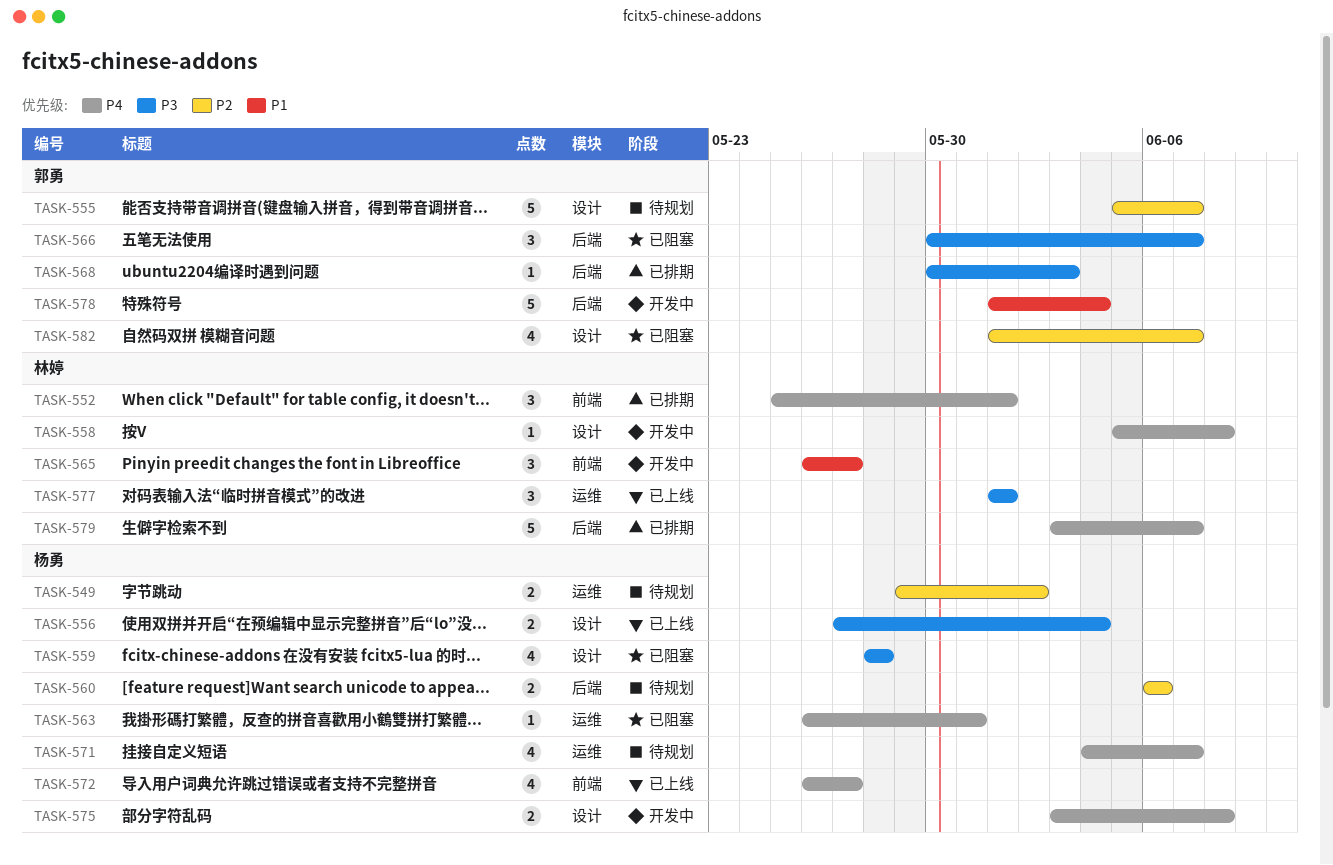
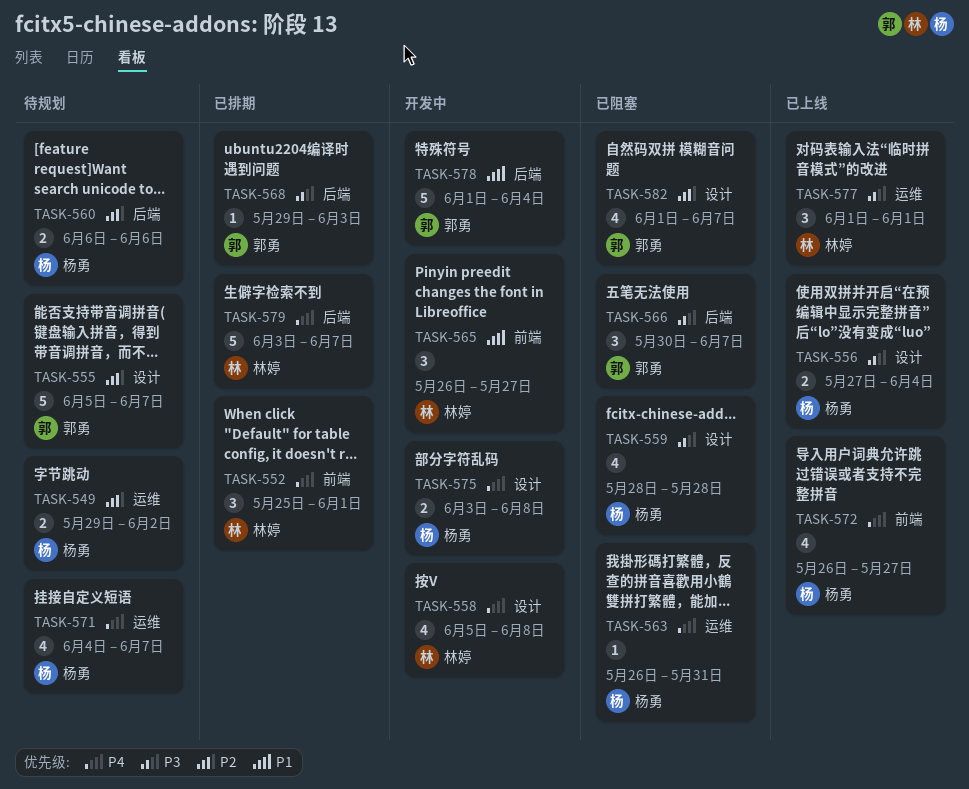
TASK-558, estimate: 1 -> 4
TASK-568, start: May 30 -> May 29

